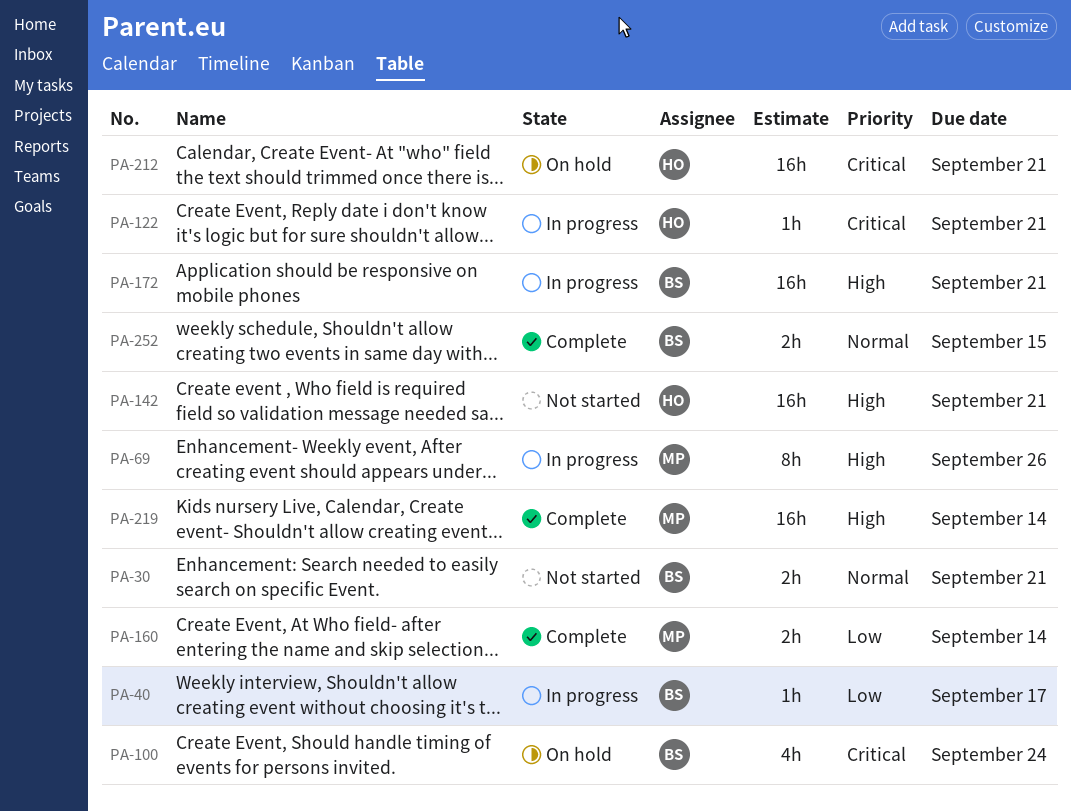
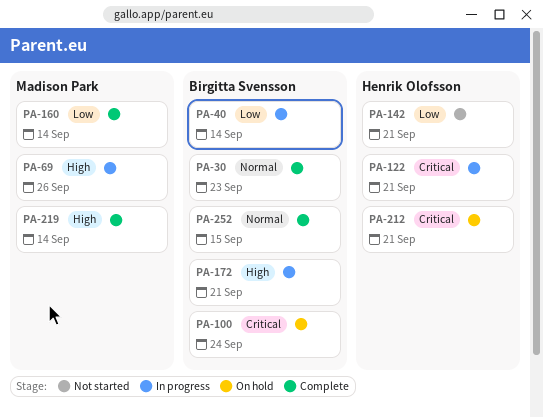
PA-30, status: Not started -> Complete
PA-30, due: Sep 21 -> Sep 23
PA-40, due: Sep 17 -> Sep 14
PA-142, priority: High -> Low

